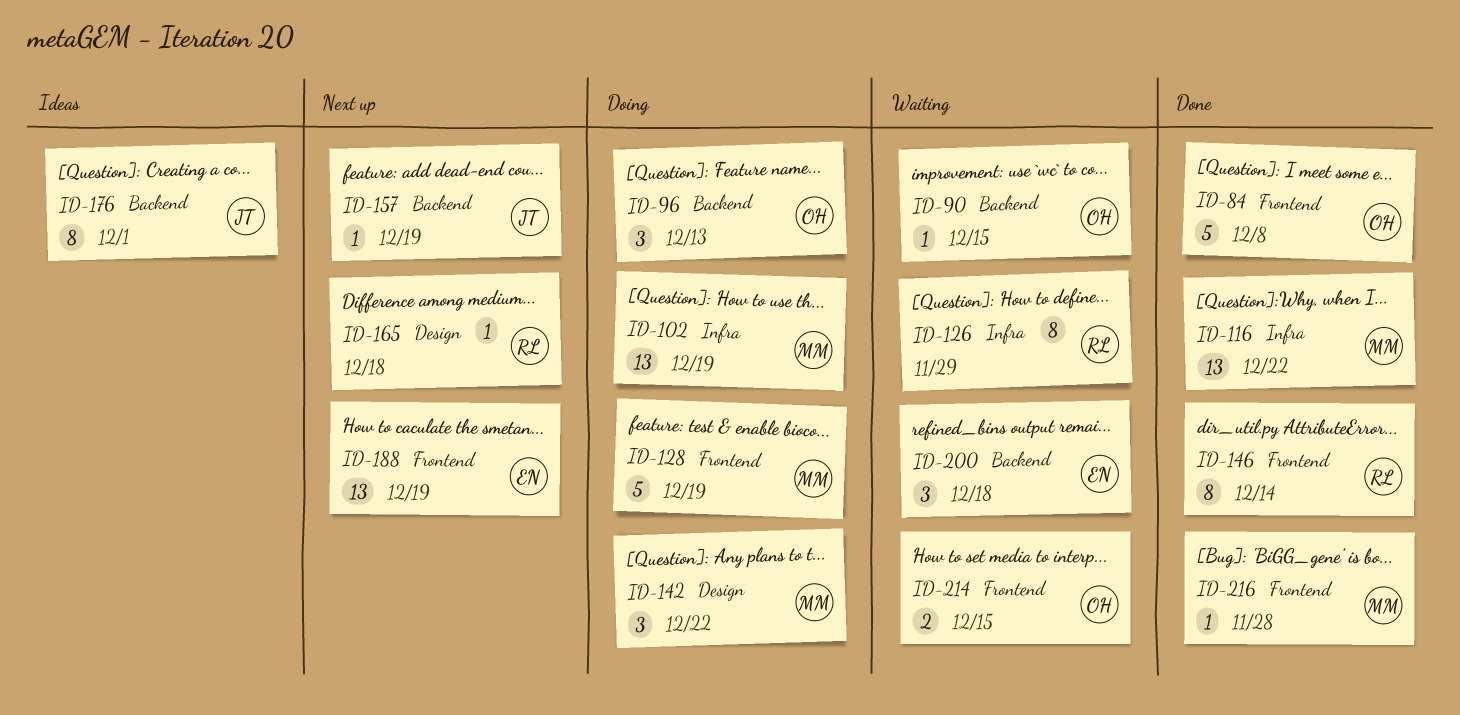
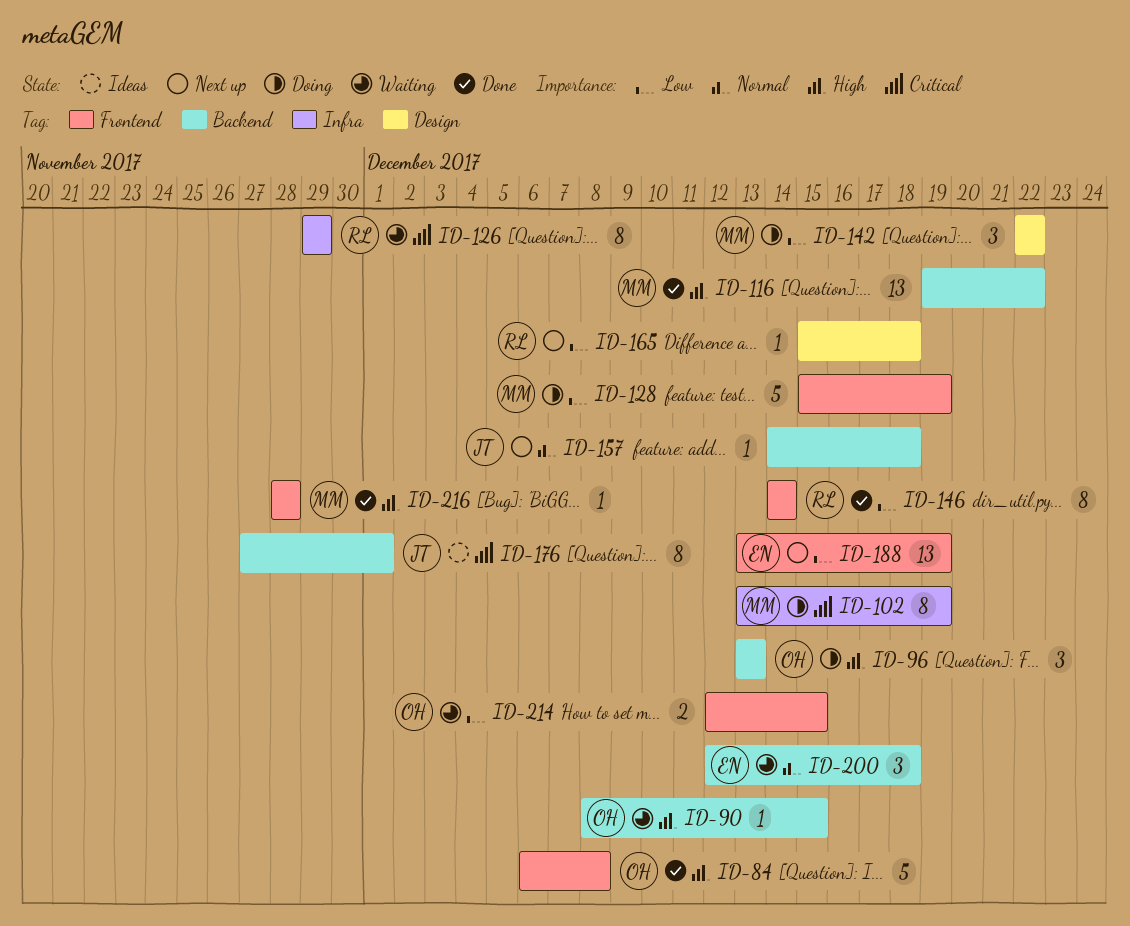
ID-102, estimate: 13 -> 8
ID-116, label: Infra -> Backend
ID-157, due: Dec 19 -> Dec 18

